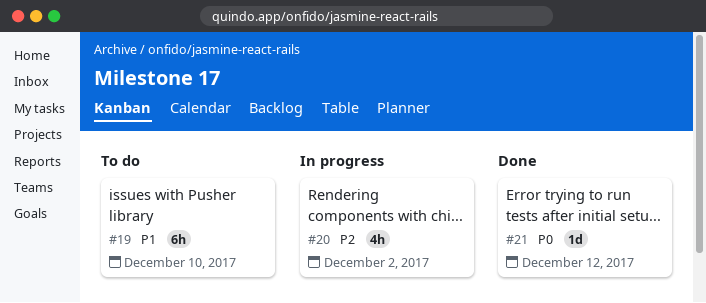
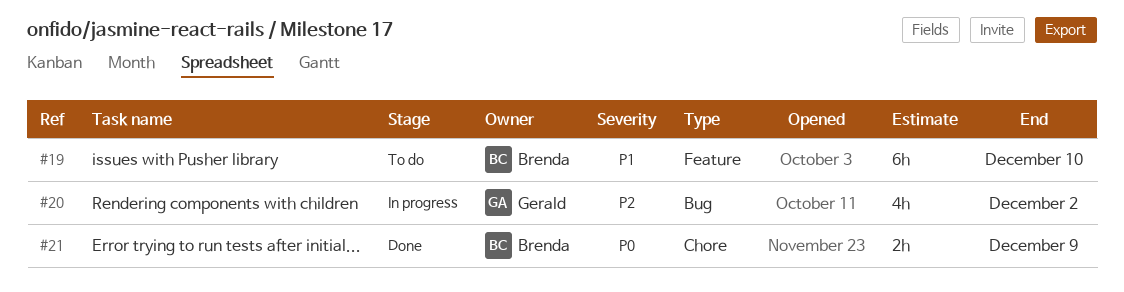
#21, estimate: 1d -> 2h
#21, due: Dec 12 -> Dec 9

